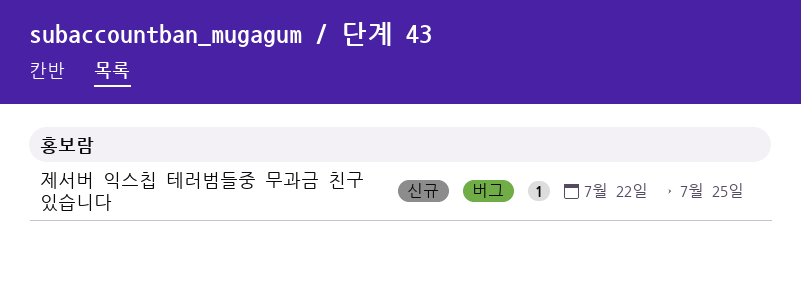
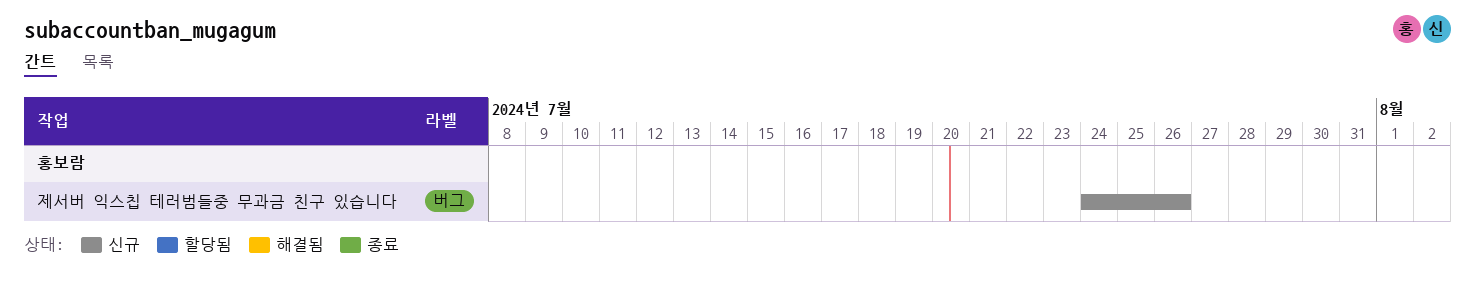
제서버 익스칩 테러범들중 무과금 친구 있습니다, start: Jul 22 -> Jul 24
제서버 익스칩 테러범들중 무과금 친구 있습니다, due: Jul 25 -> Jul 26

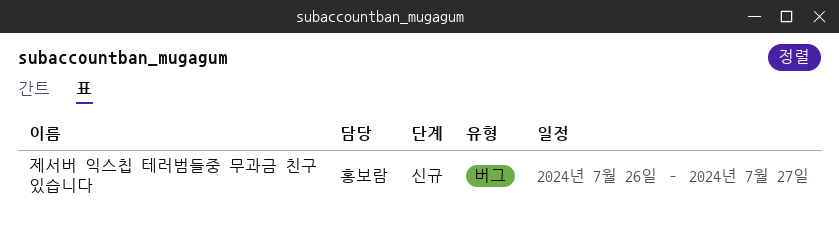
제서버 익스칩 테러범들중 무과금 친구 있습니다, start: Jul 24 -> Jul 26
제서버 익스칩 테러범들중 무과금 친구 있습니다, due: Jul 26 -> Jul 27

